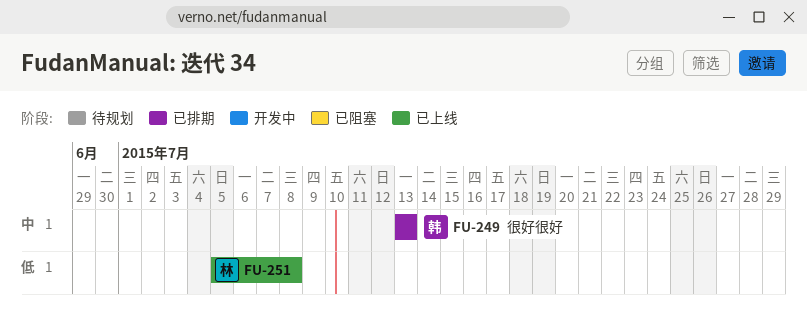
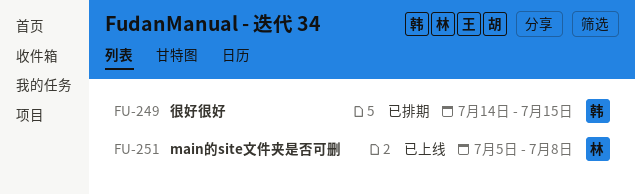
FU-249, start: Jul 13 -> Jul 14
FU-249, due: Jul 13 -> Jul 15

